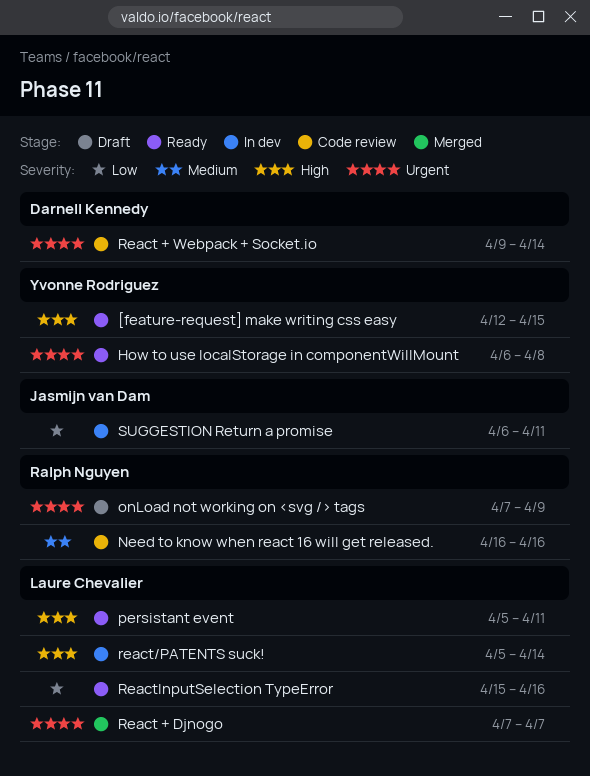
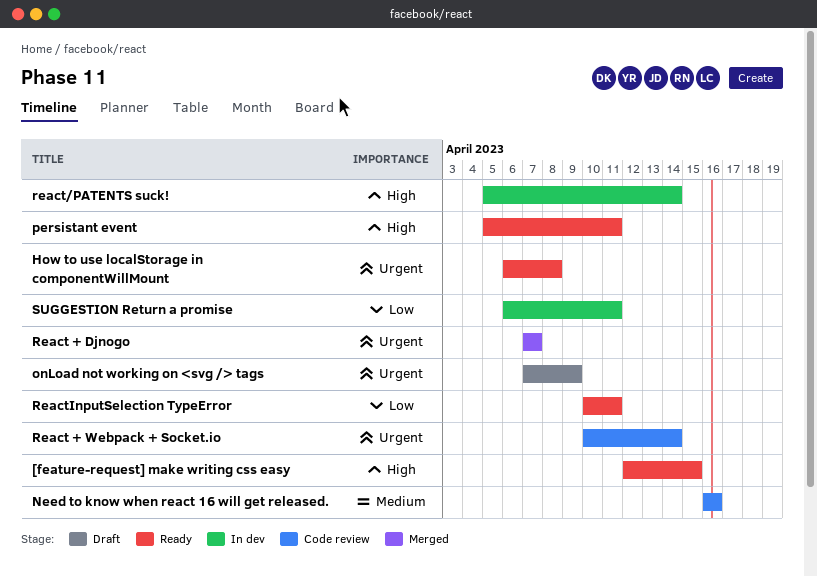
React + Webpack + Socket.io, start: Apr 9 -> Apr 10
ReactInputSelection TypeError, start: Apr 15 -> Apr 10
ReactInputSelection TypeError, due: Apr 16 -> Apr 11

